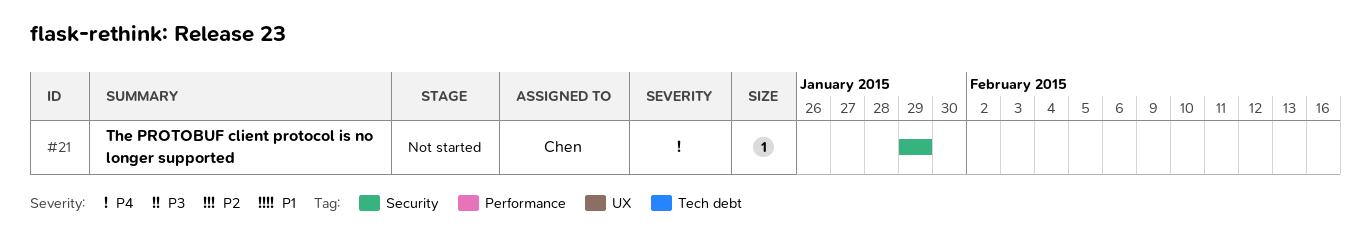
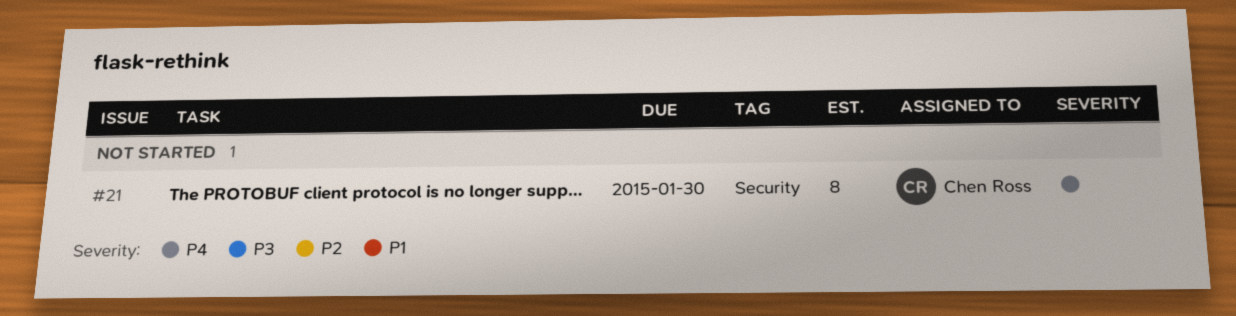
#21, estimate: 1 -> 8
#21, due: Jan 29 -> Jan 30

